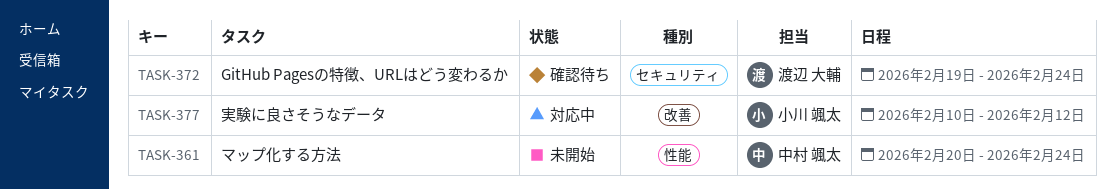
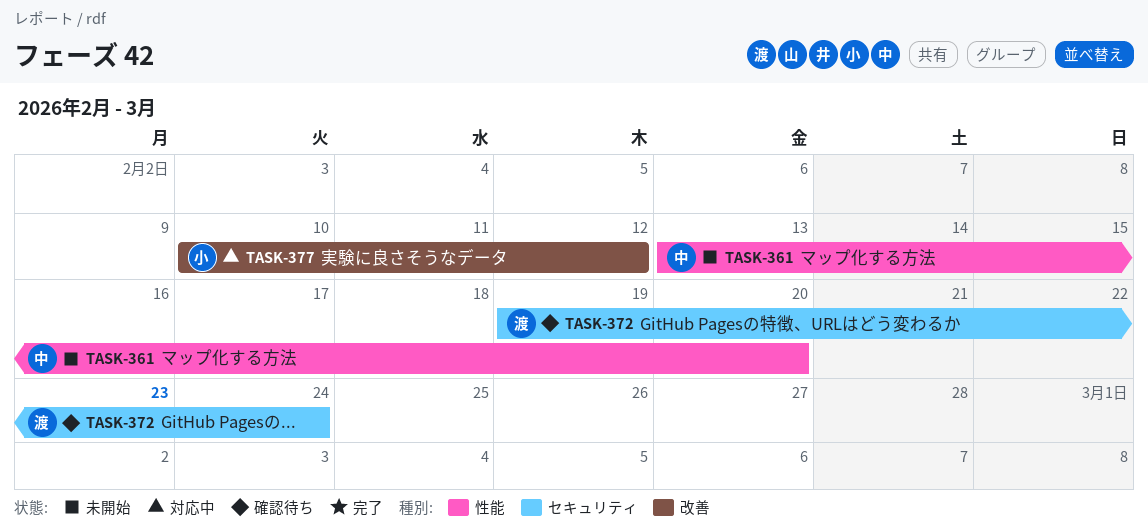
TASK-361, start: Feb 20 -> Feb 13
TASK-361, due: Feb 24 -> Feb 20

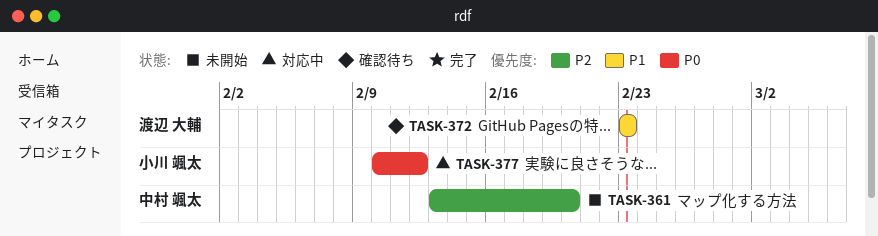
TASK-372, start: Feb 19 -> Feb 23
TASK-372, due: Feb 24 -> Feb 23

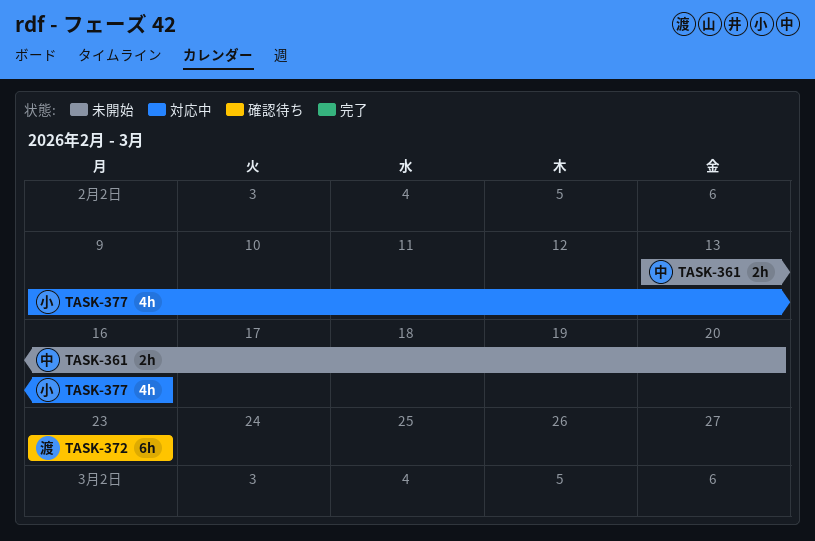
TASK-377, start: Feb 10 -> Feb 9
TASK-377, due: Feb 12 -> Feb 16

